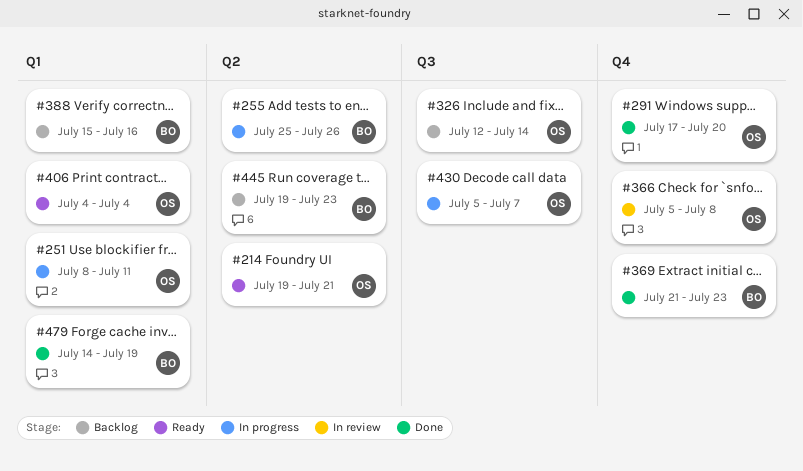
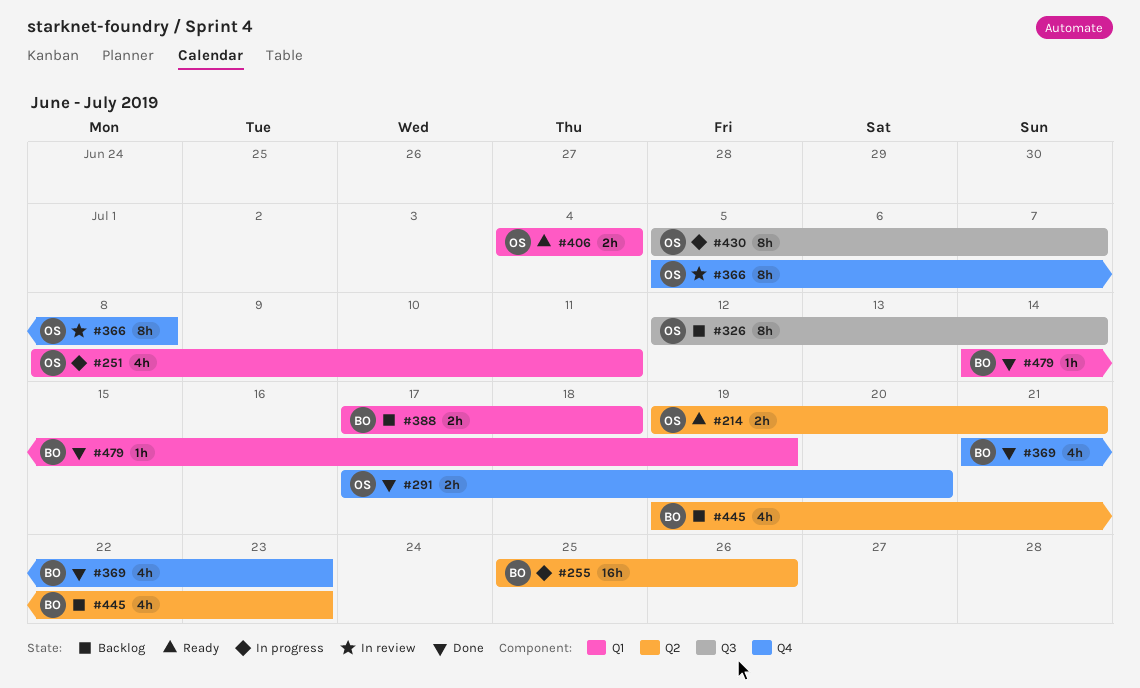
#388, start: Jul 15 -> Jul 17
#388, due: Jul 16 -> Jul 18

